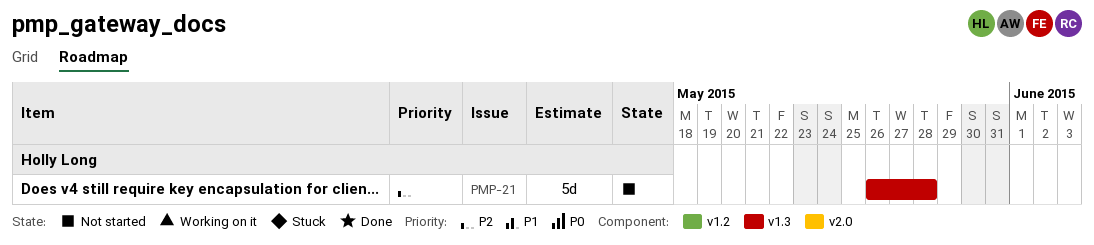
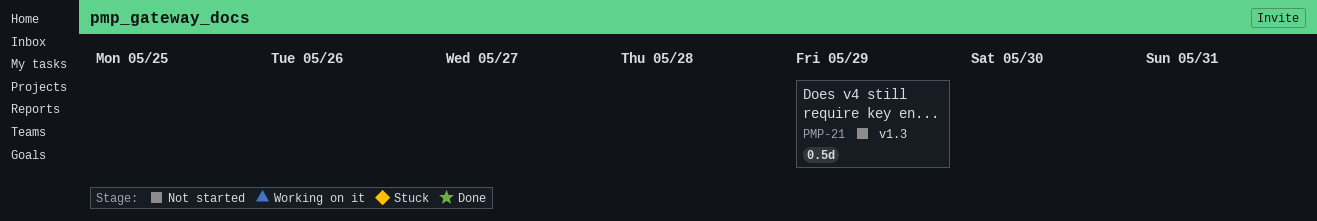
PMP-21, estimate: 5d -> 0.5d
PMP-21, due: May 28 -> May 29

